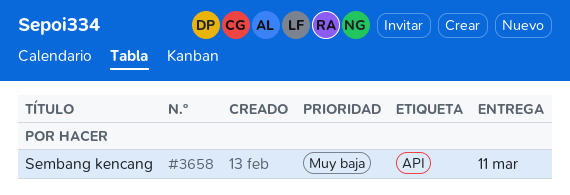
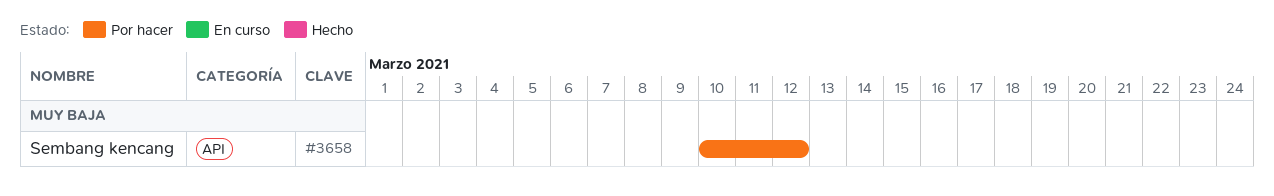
#3658, due: Mar 11 -> Mar 12

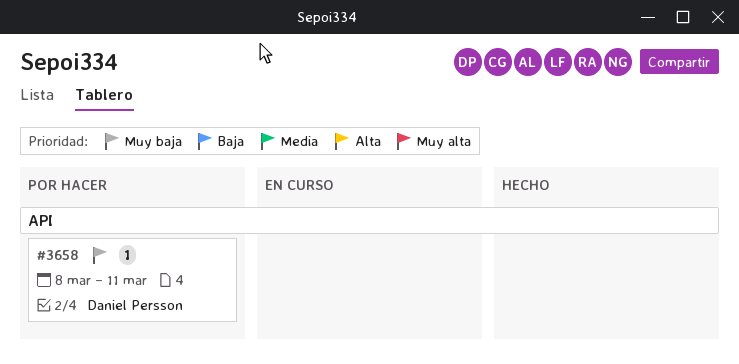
#3658, start: Mar 10 -> Mar 8
#3658, due: Mar 12 -> Mar 11

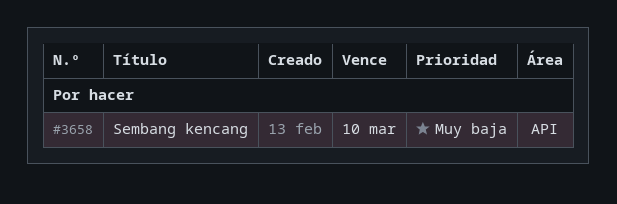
#3658, due: Mar 11 -> Mar 10

